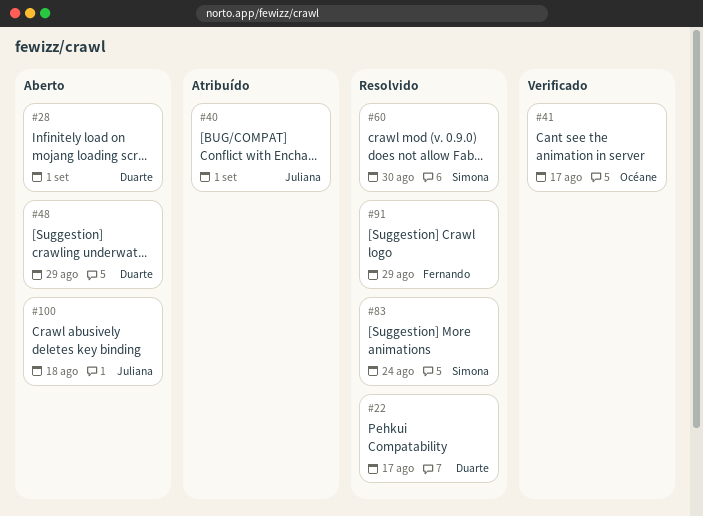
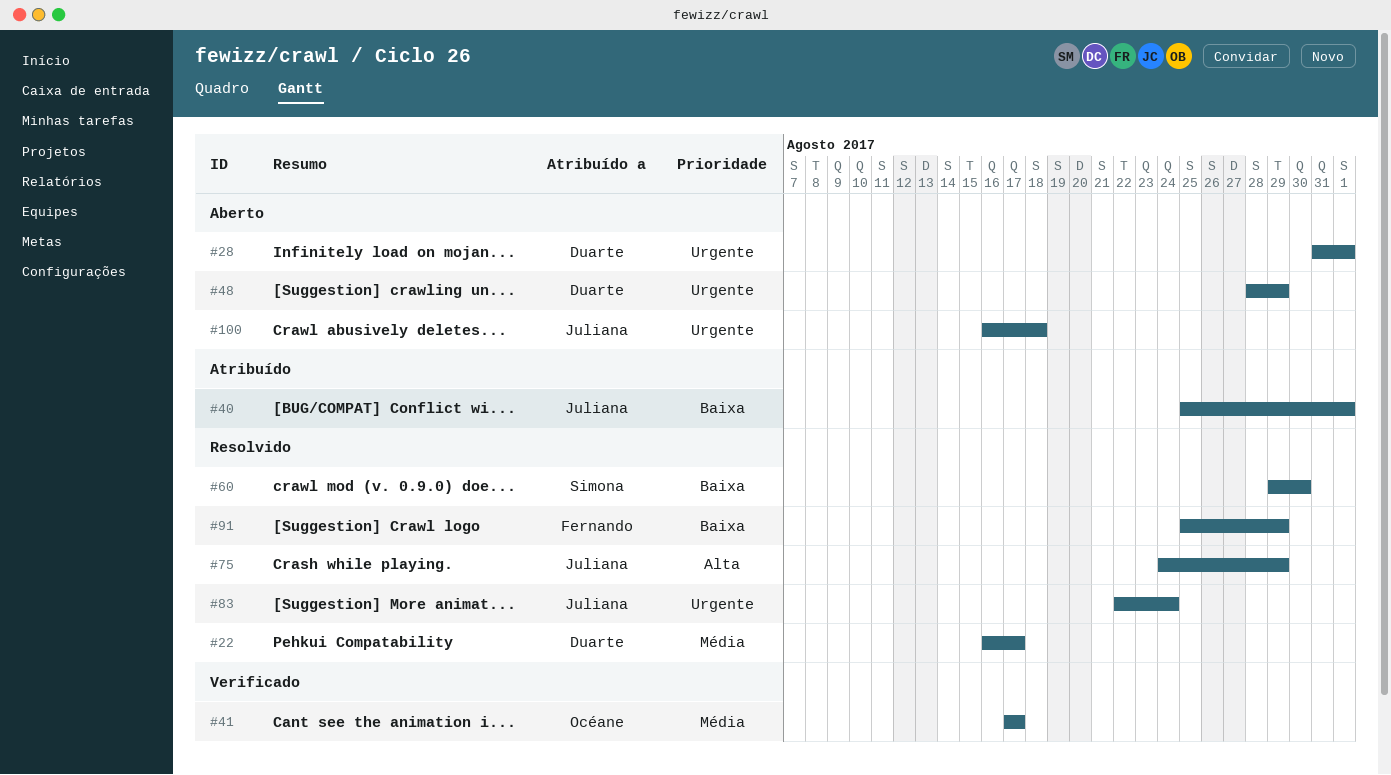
#75: none -> present
#83, owner: Simona -> Juliana

